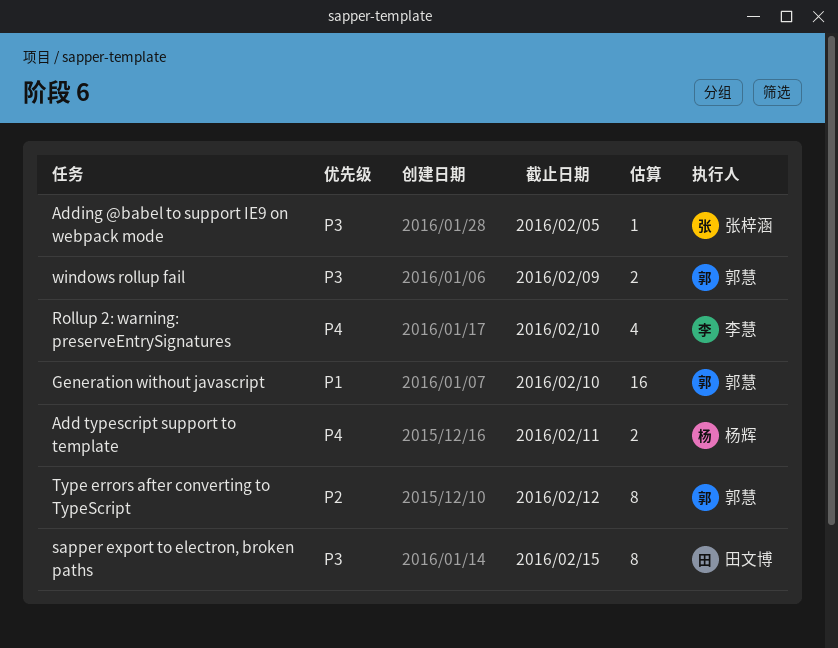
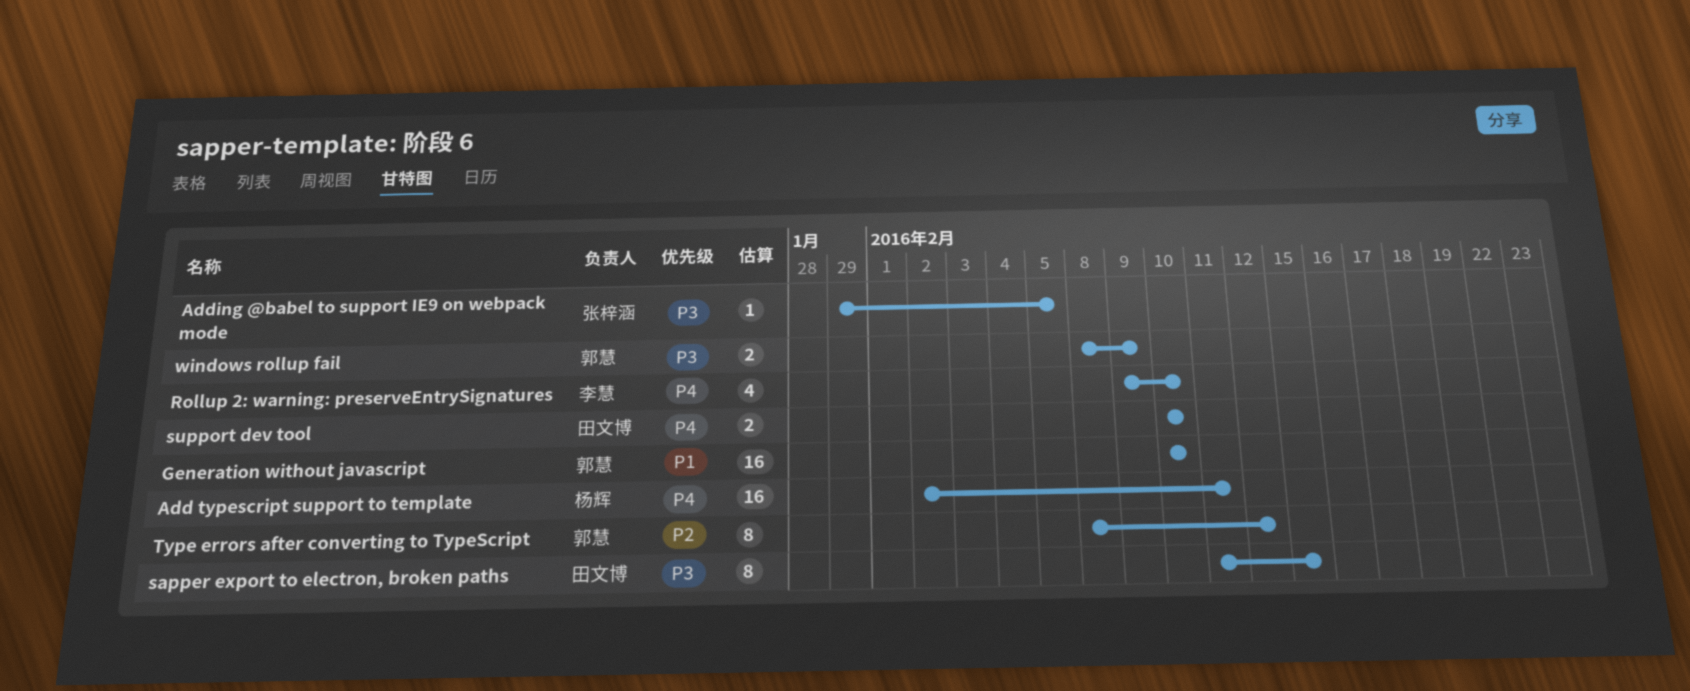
Add typescript support to template, estimate: 2 -> 16
support dev tool: none -> present

